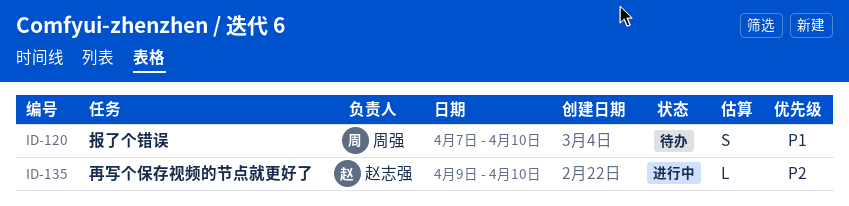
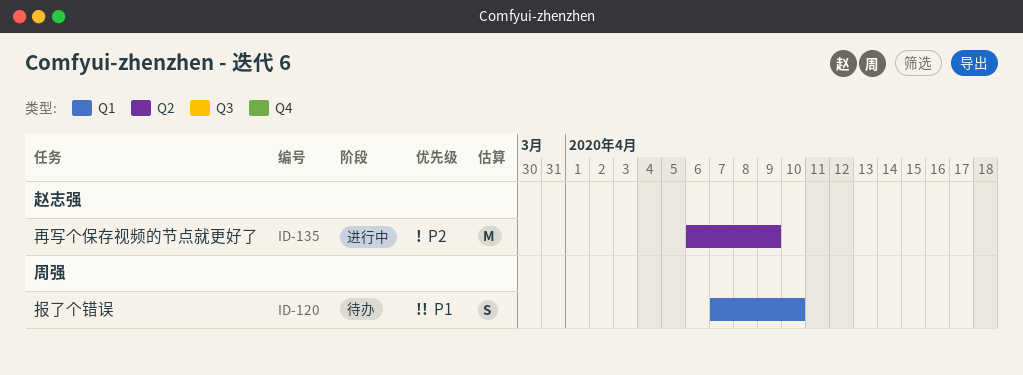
ID-135, estimate: L -> M
ID-135, start: Apr 9 -> Apr 6
ID-135, due: Apr 10 -> Apr 9

